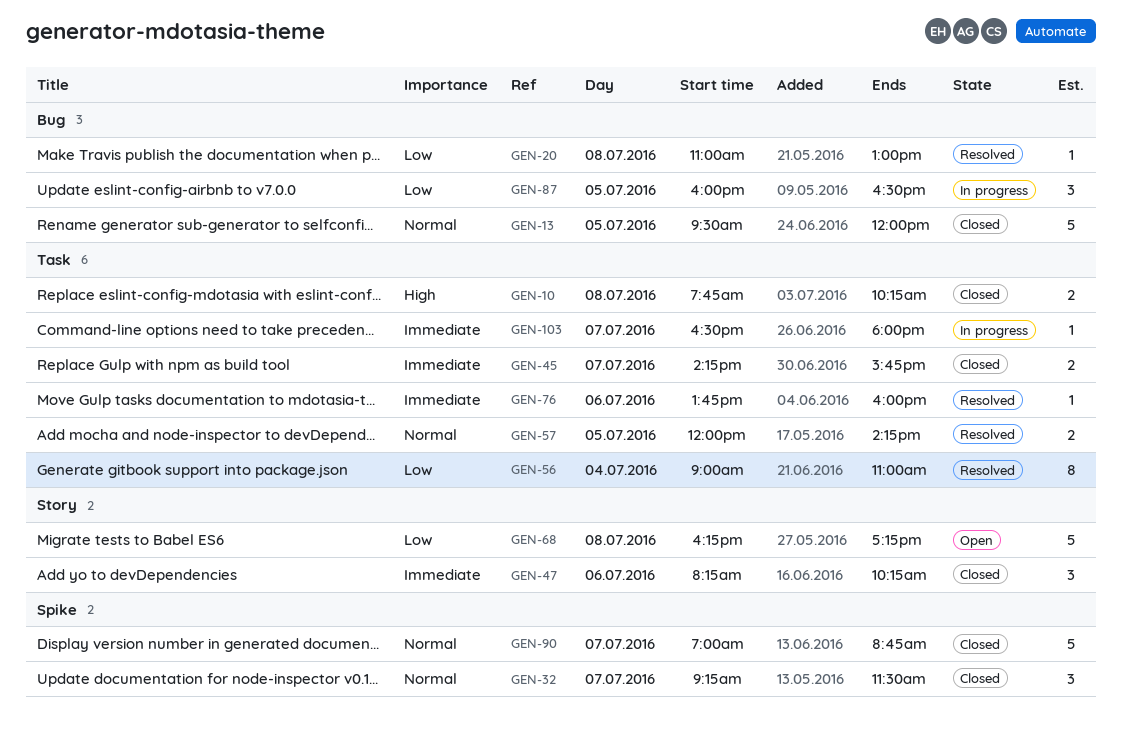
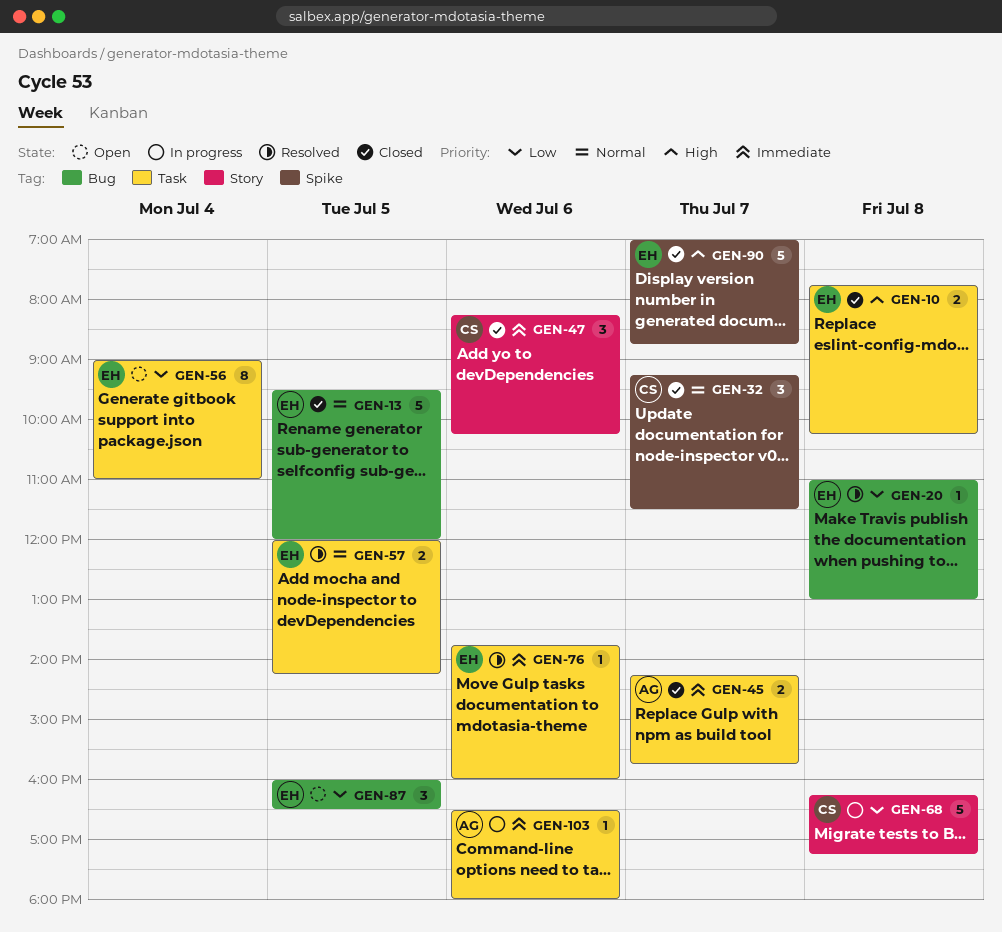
GEN-56, status: Resolved -> Open
GEN-68, status: Open -> In progress
GEN-87, status: In progress -> Open
GEN-90, priority: Normal -> High
GEN-103, day: Jul 7 -> Jul 6

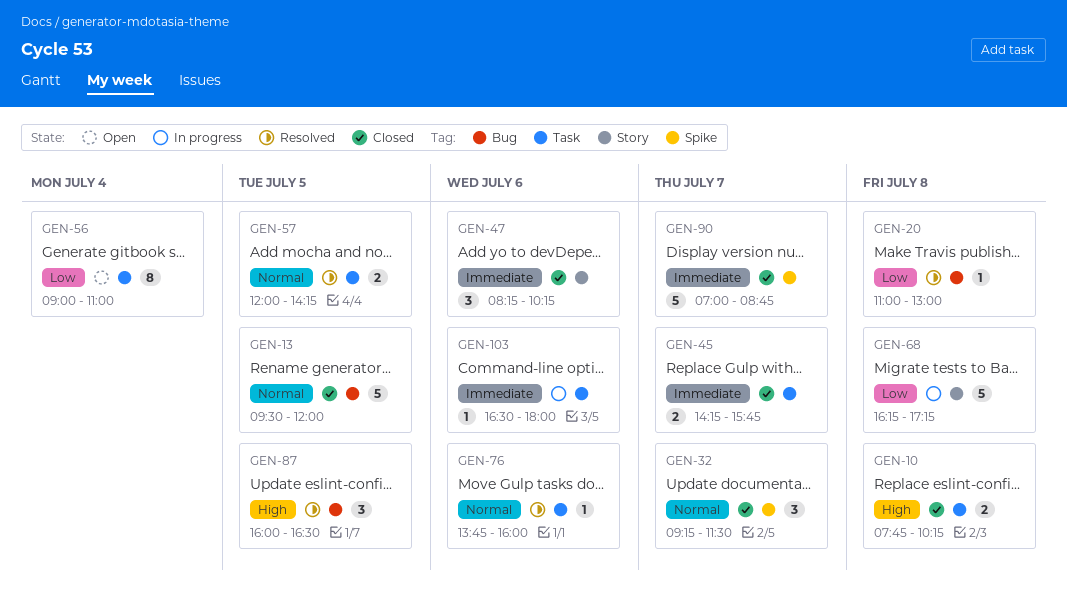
GEN-76, priority: Immediate -> Normal
GEN-87, status: Open -> Resolved
GEN-87, priority: Low -> High
GEN-90, priority: High -> Immediate

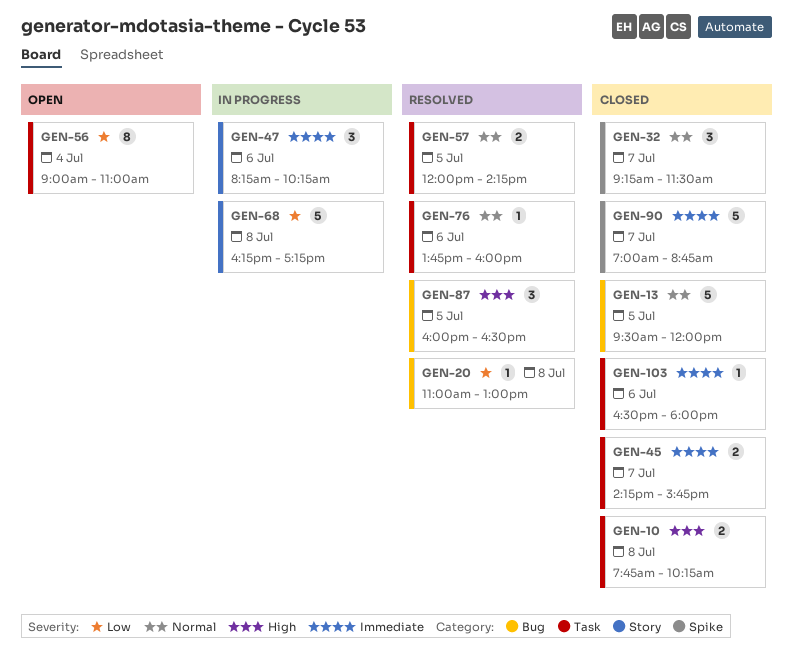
GEN-47, status: Closed -> In progress
GEN-103, status: In progress -> Closed

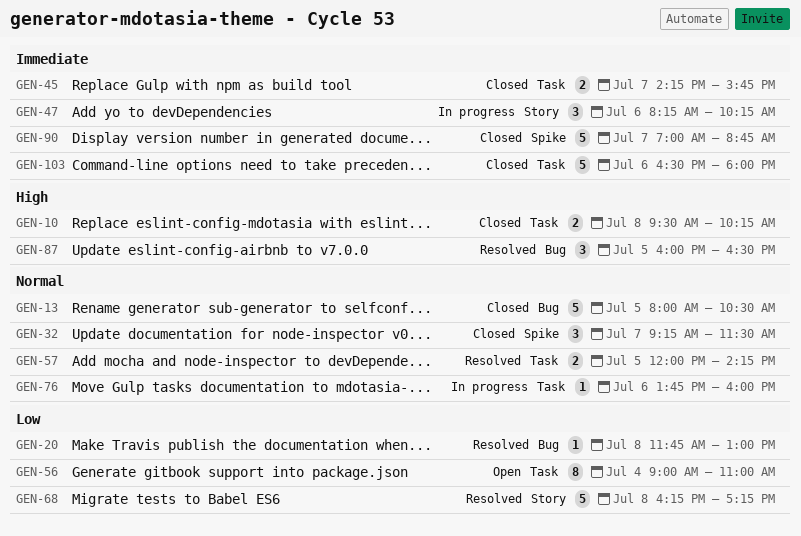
GEN-10, begins: 07:45 -> 09:30
GEN-13, begins: 09:30 -> 08:00
GEN-13, ends: 12:00 -> 10:30
GEN-20, begins: 11:00 -> 11:45
GEN-68, status: In progress -> Resolved
GEN-76, status: Resolved -> In progress
GEN-103, estimate: 1 -> 5

